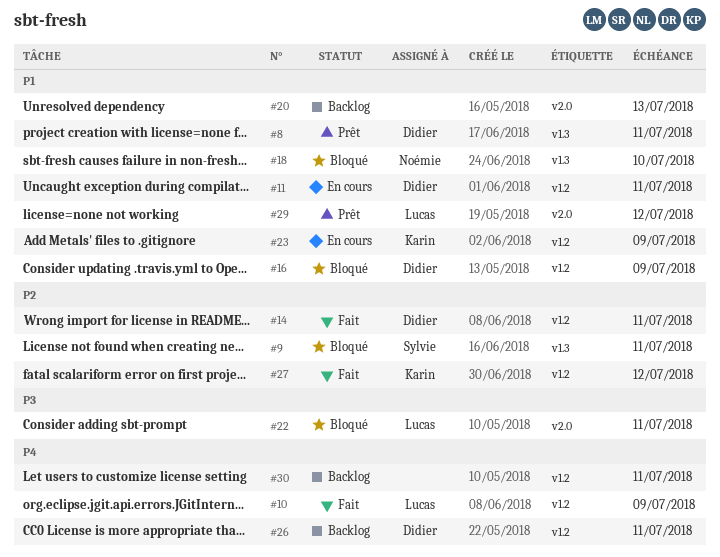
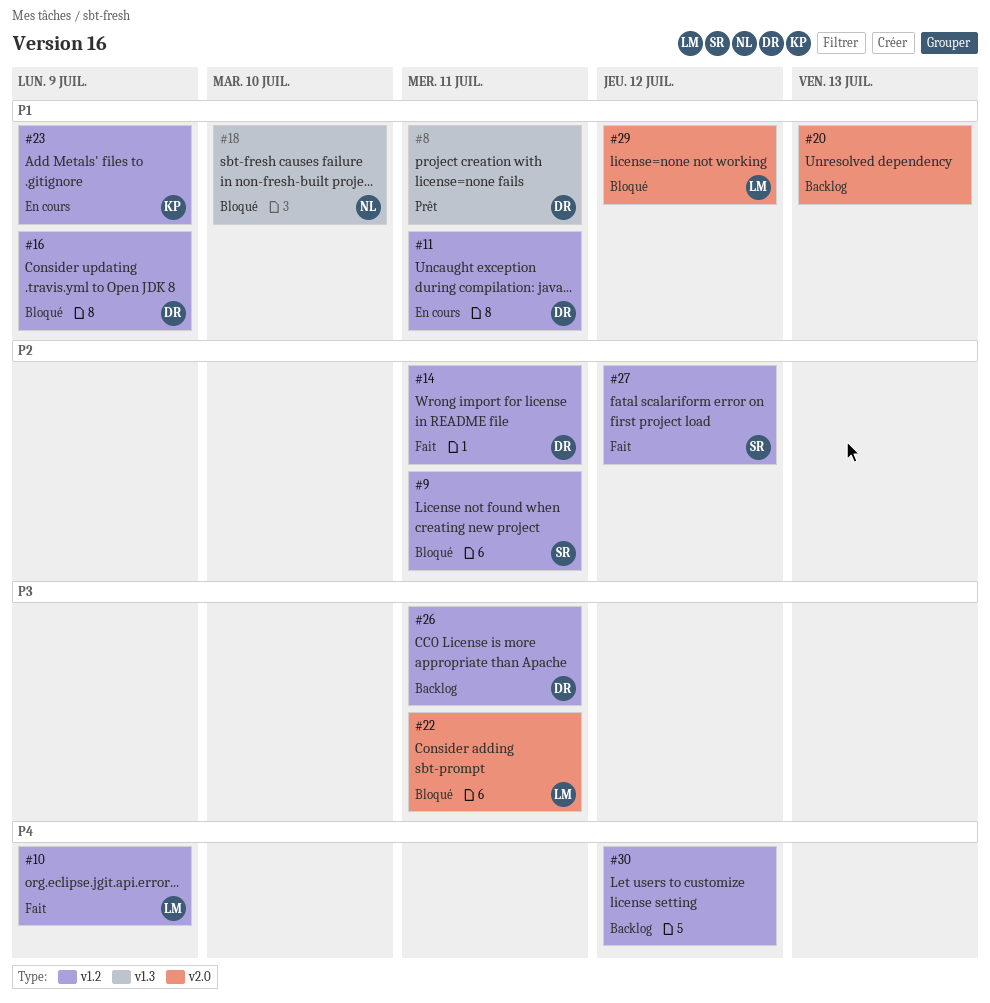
#9, label: v1.3 -> v1.2
#26, priority: P4 -> P3
#27, owner: Karin -> Sylvie
#29, status: Prêt -> Bloqué
#30, due: Jul 11 -> Jul 12

